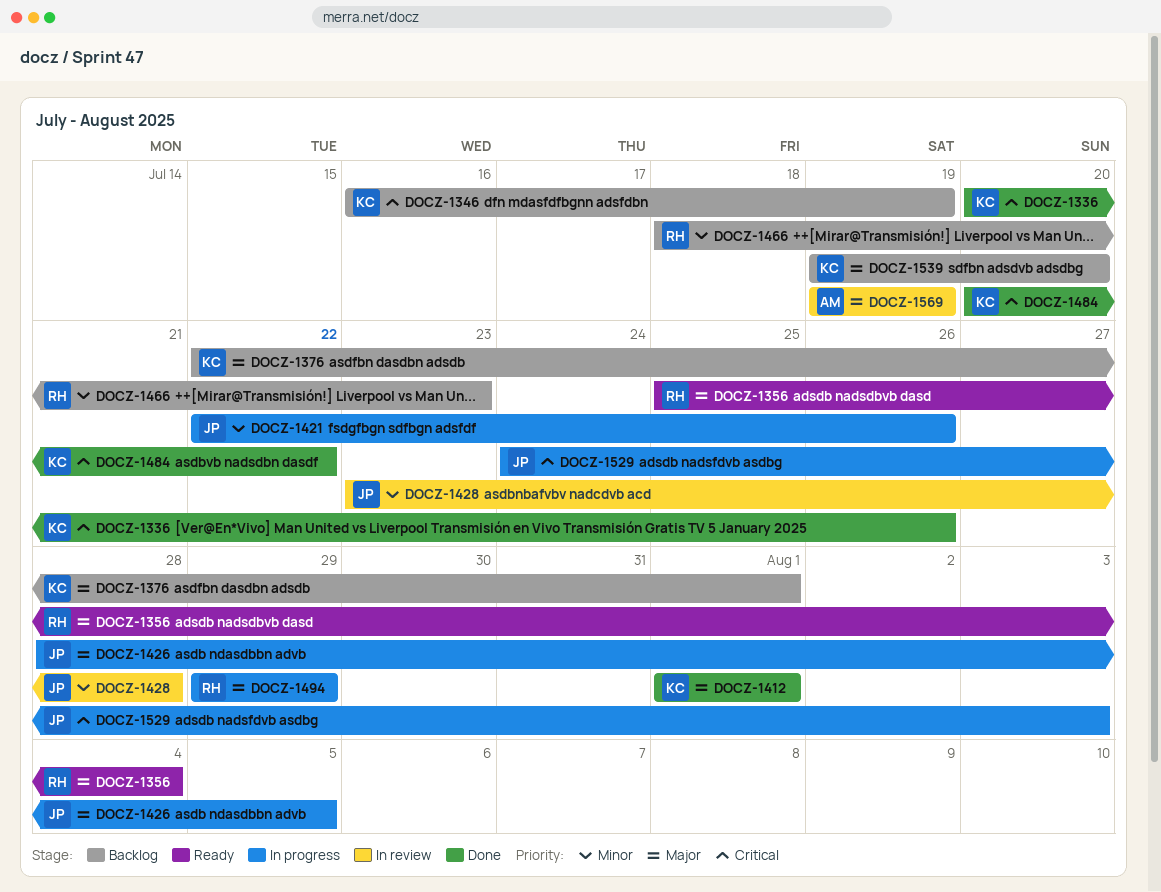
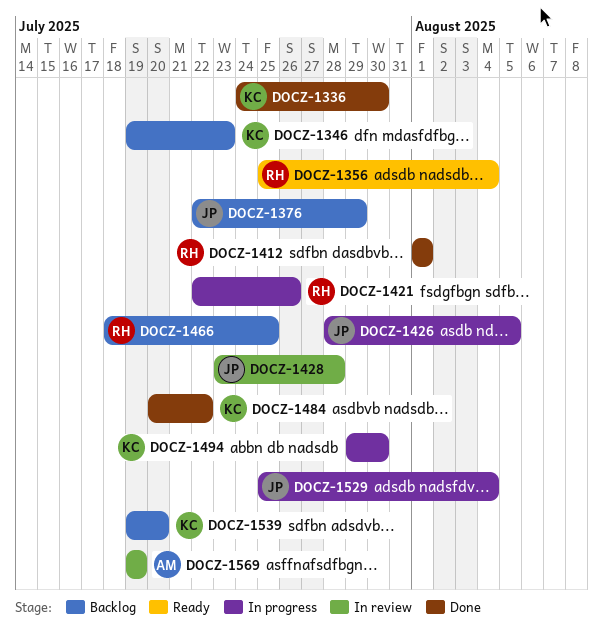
DOCZ-1336, start: Jul 20 -> Jul 24
DOCZ-1336, due: Jul 26 -> Jul 30
DOCZ-1346, start: Jul 16 -> Jul 19
DOCZ-1346, due: Jul 19 -> Jul 23
DOCZ-1376, owner: KC -> JP
DOCZ-1376, due: Aug 1 -> Jul 29
DOCZ-1412, owner: KC -> RH
DOCZ-1421, owner: JP -> RH
DOCZ-1466, due: Jul 23 -> Jul 25
DOCZ-1494, owner: RH -> KC
DOCZ-1494, due: Jul 29 -> Jul 30
DOCZ-1529, start: Jul 24 -> Jul 25
DOCZ-1529, due: Aug 3 -> Aug 4

